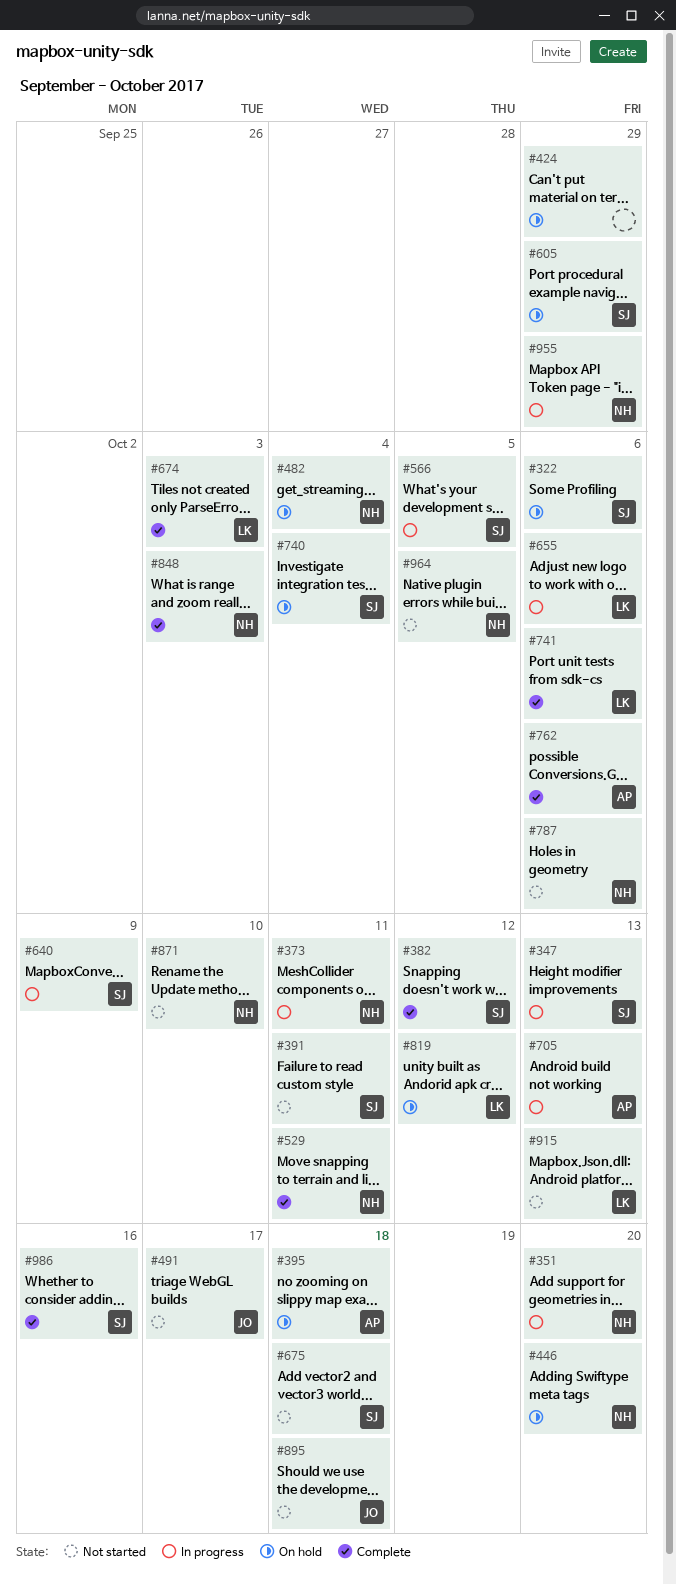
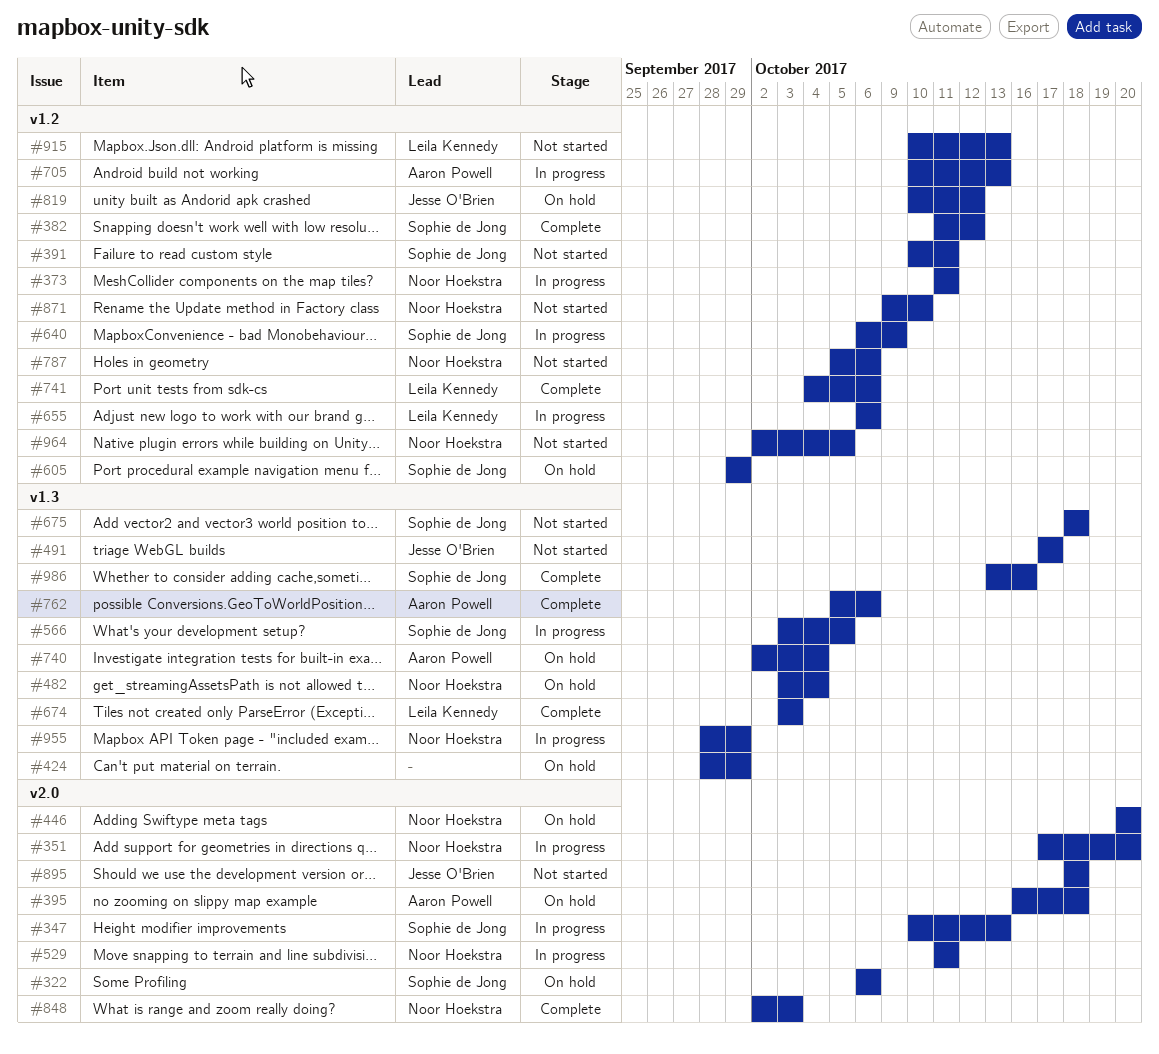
#529, status: Complete -> In progress
#740, owner: Sophie de Jong -> Aaron Powell
#819, owner: Leila Kennedy -> Jesse O'Brien

